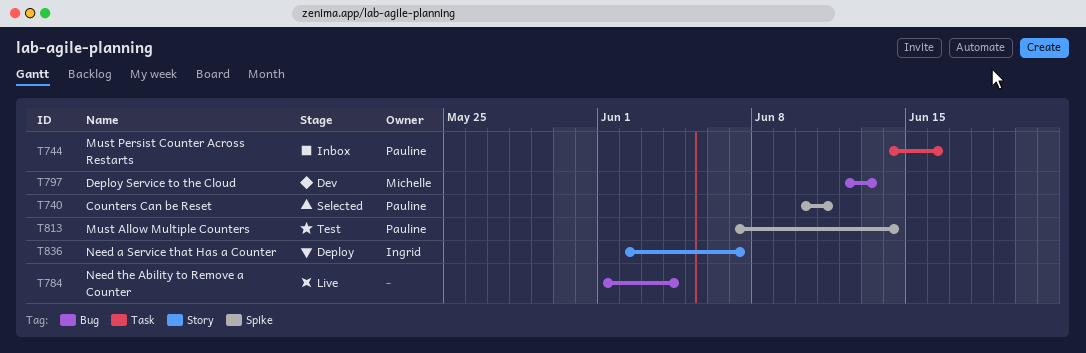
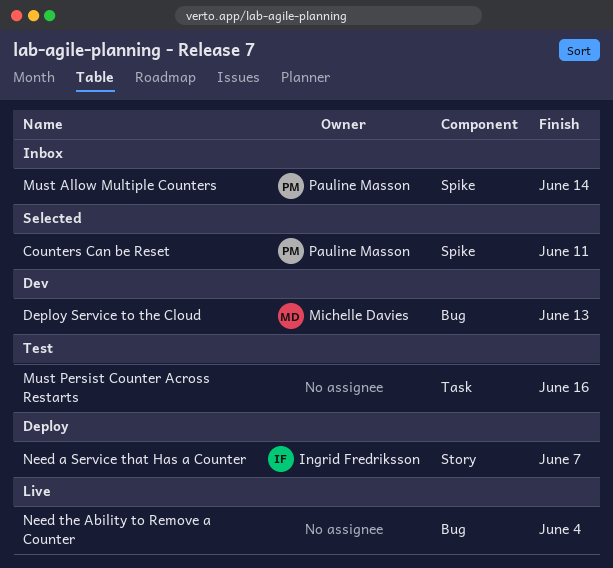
Must Allow Multiple Counters, status: Test -> Inbox
Must Persist Counter Across Restarts, status: Inbox -> Test
Must Persist Counter Across Restarts, owner: Pauline Masson -> none

